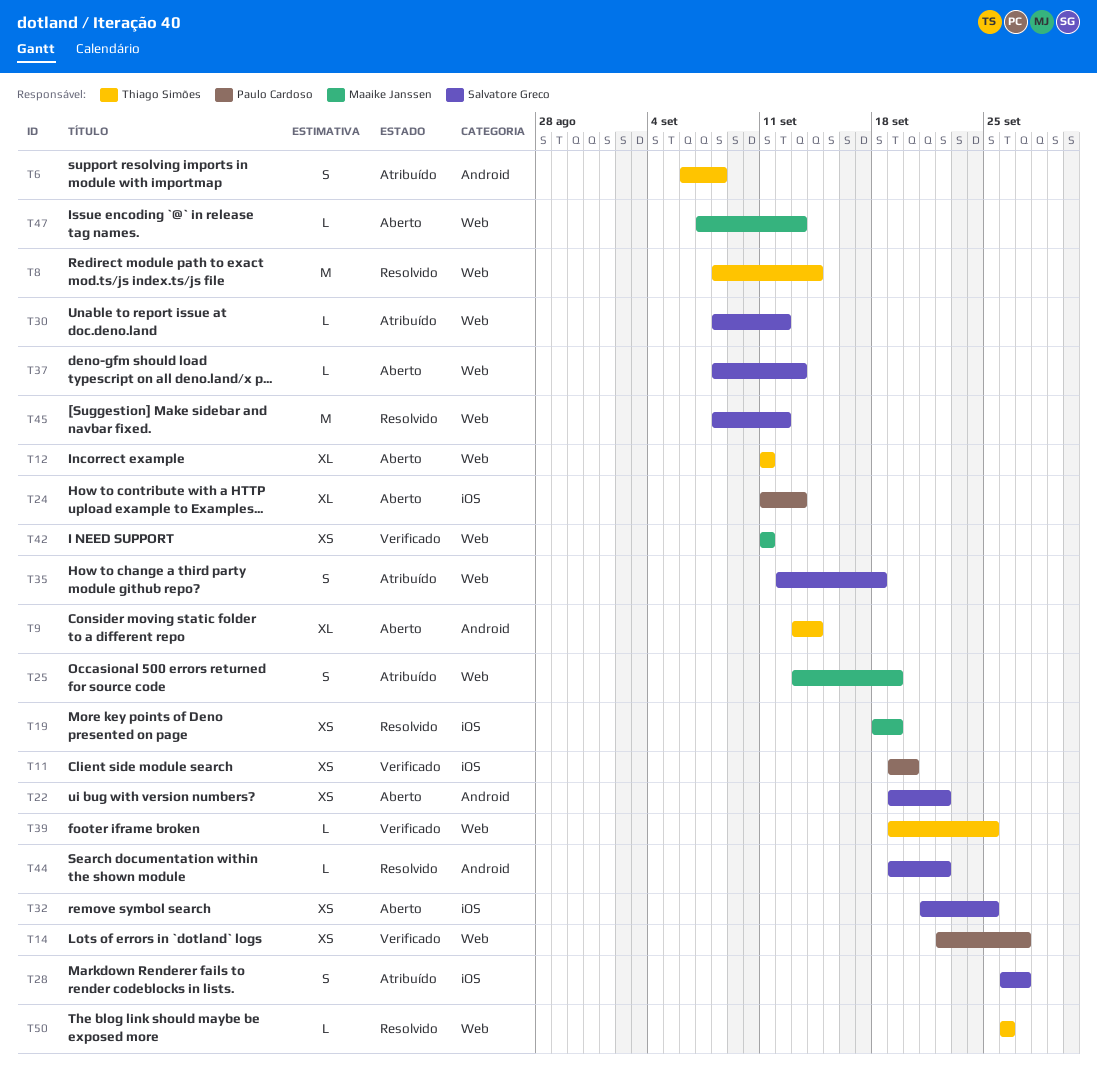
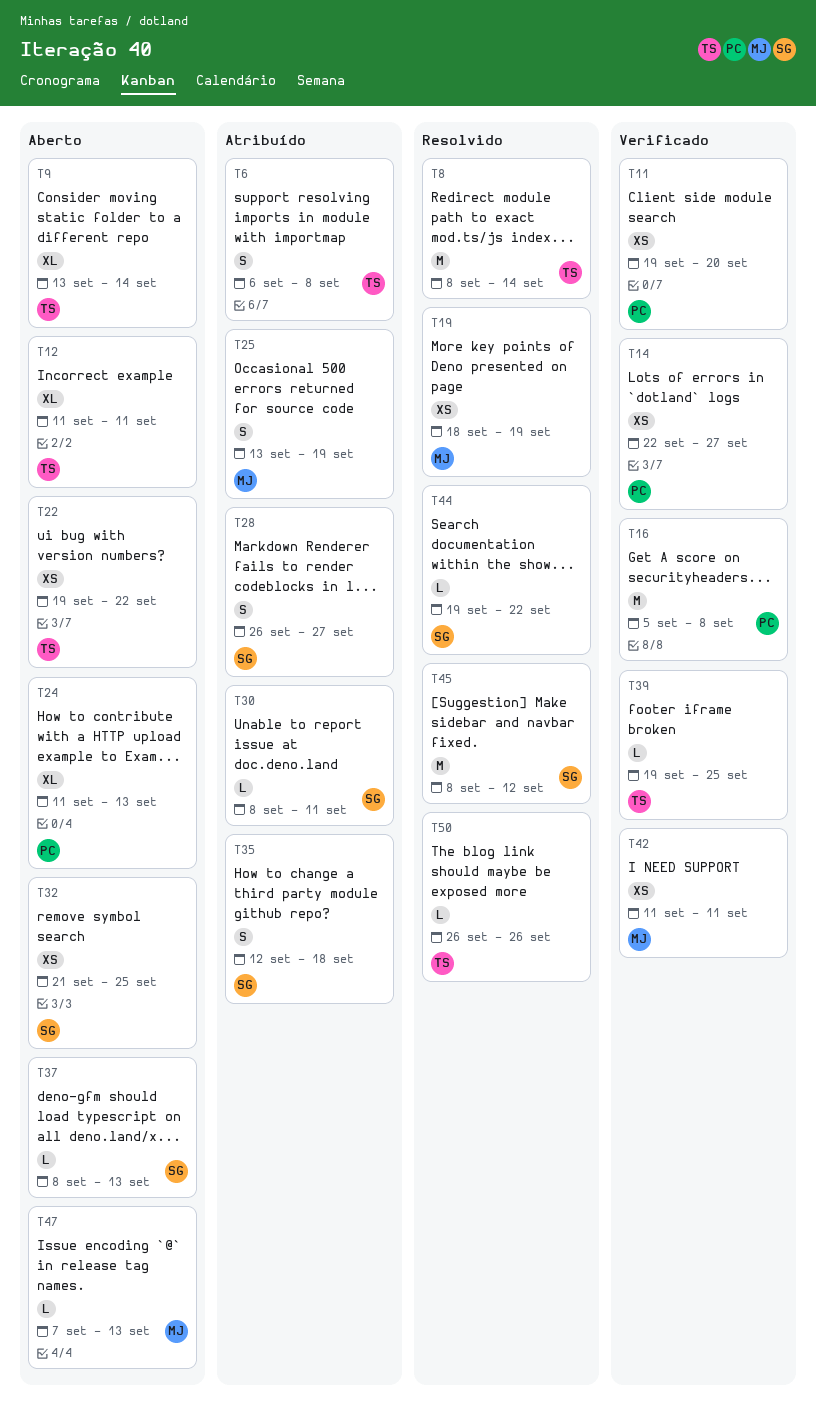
T16: none -> present
T22, owner: Salvatore Greco -> Thiago Simões
T30, due: Sep 12 -> Sep 11

